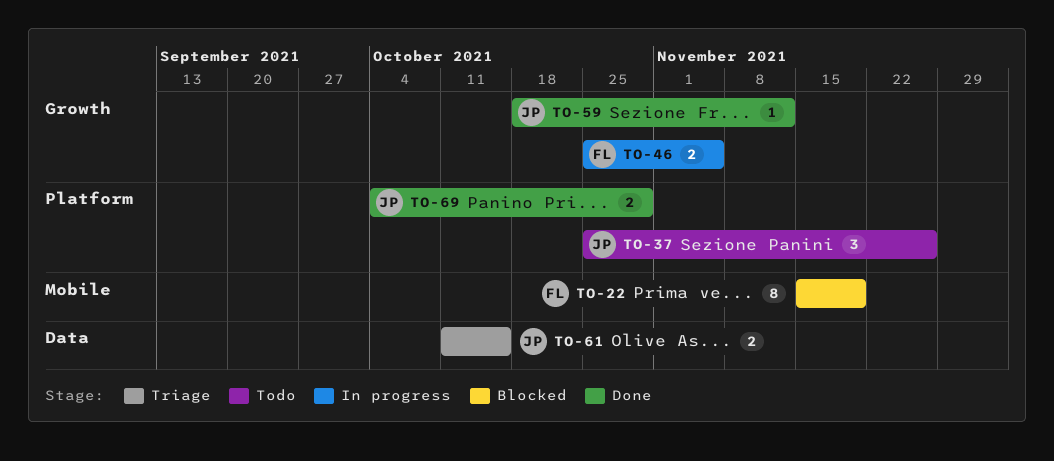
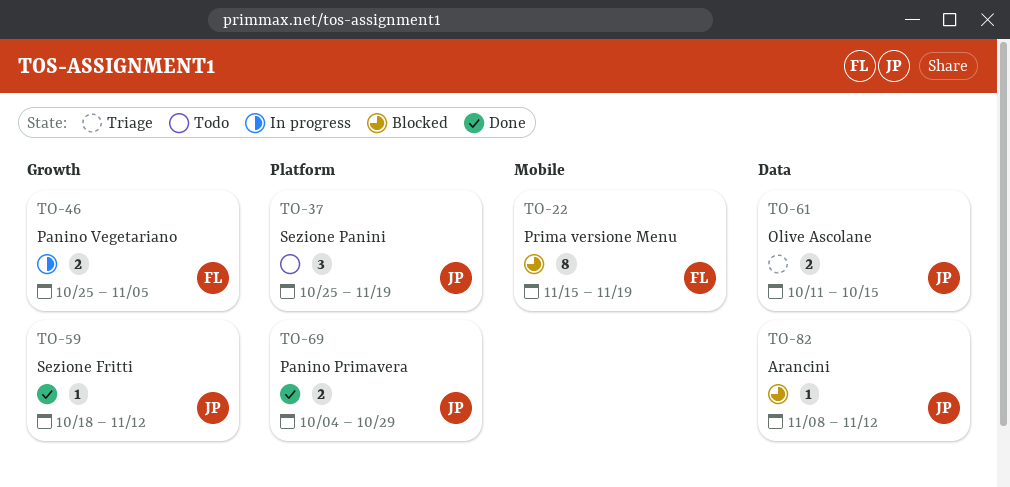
TO-37, due: Nov 26 -> Nov 19
TO-82: none -> present

